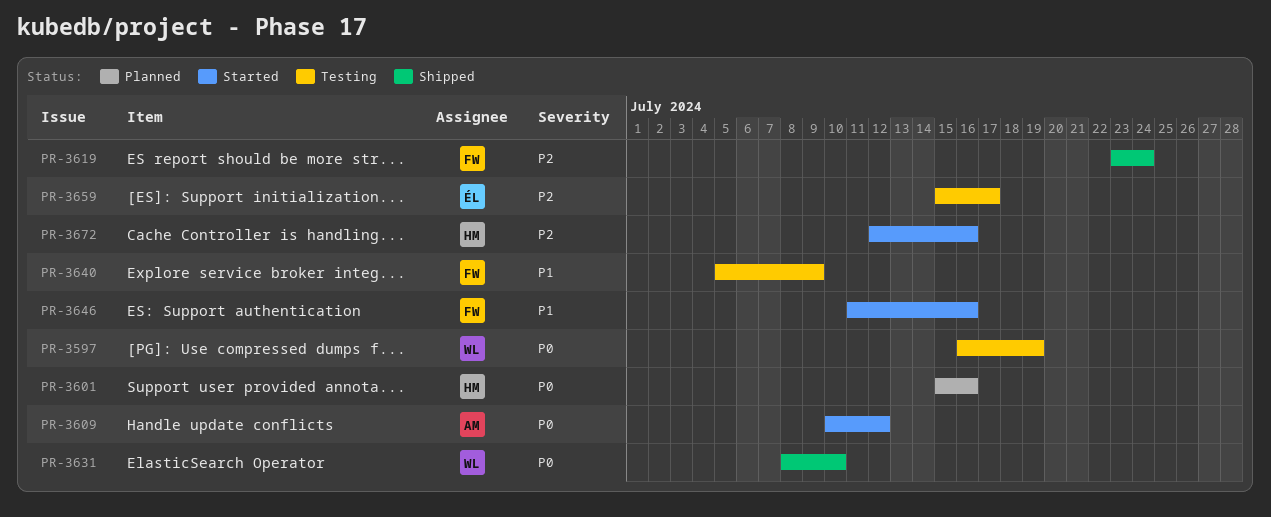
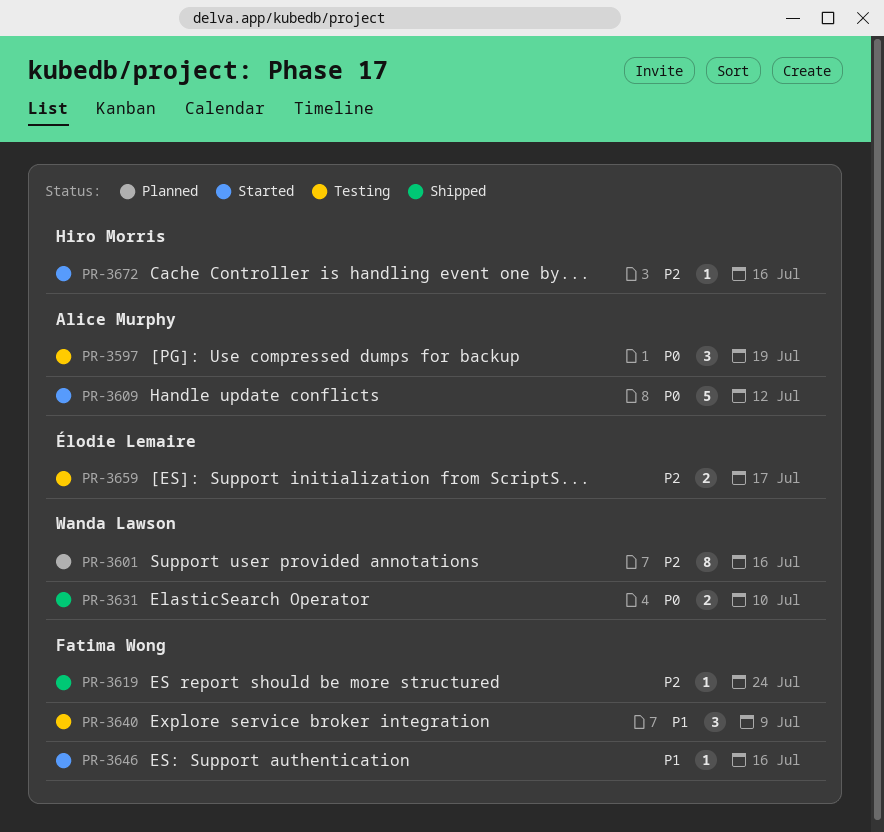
PR-3597, owner: Wanda Lawson -> Alice Murphy
PR-3601, owner: Hiro Morris -> Wanda Lawson
PR-3601, priority: P0 -> P2

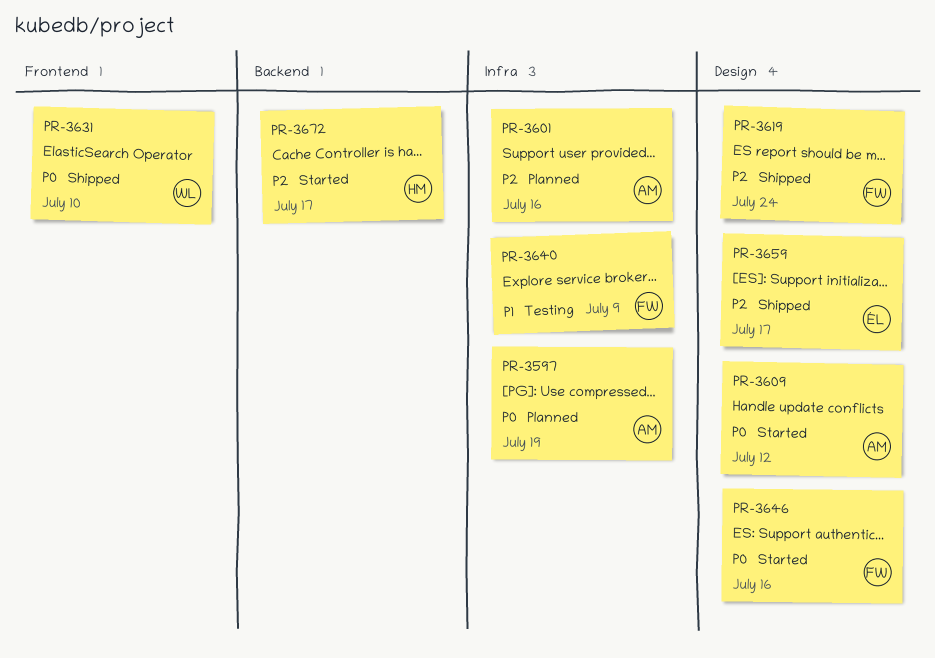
PR-3597, status: Testing -> Planned
PR-3601, owner: Wanda Lawson -> Alice Murphy
PR-3646, priority: P1 -> P0
PR-3659, status: Testing -> Shipped
PR-3672, due: Jul 16 -> Jul 17

